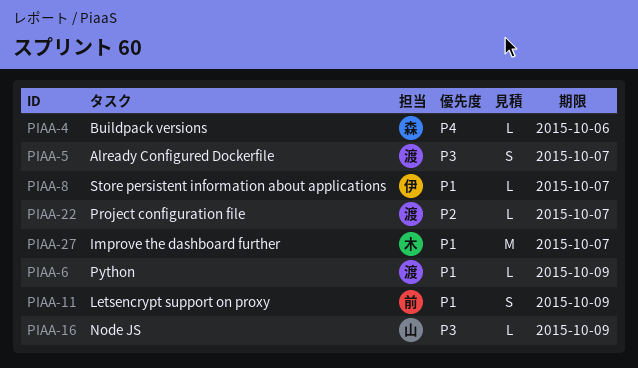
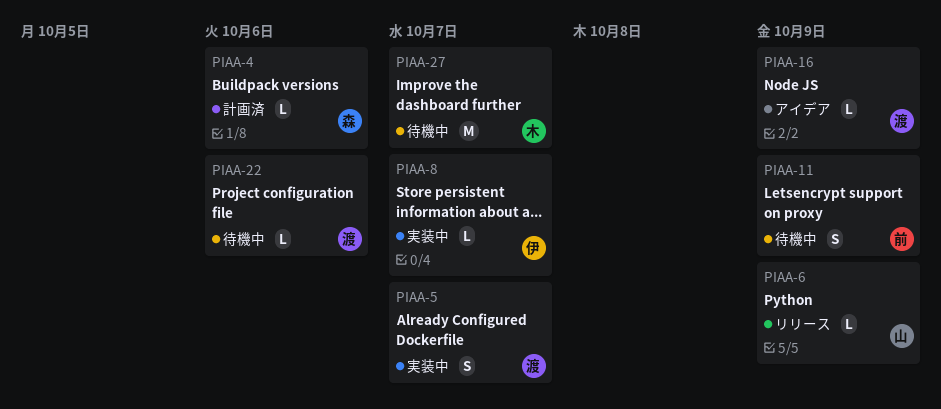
PIAA-6, owner: 渡 -> 山
PIAA-16, owner: 山 -> 渡
PIAA-22, due: Oct 7 -> Oct 6

